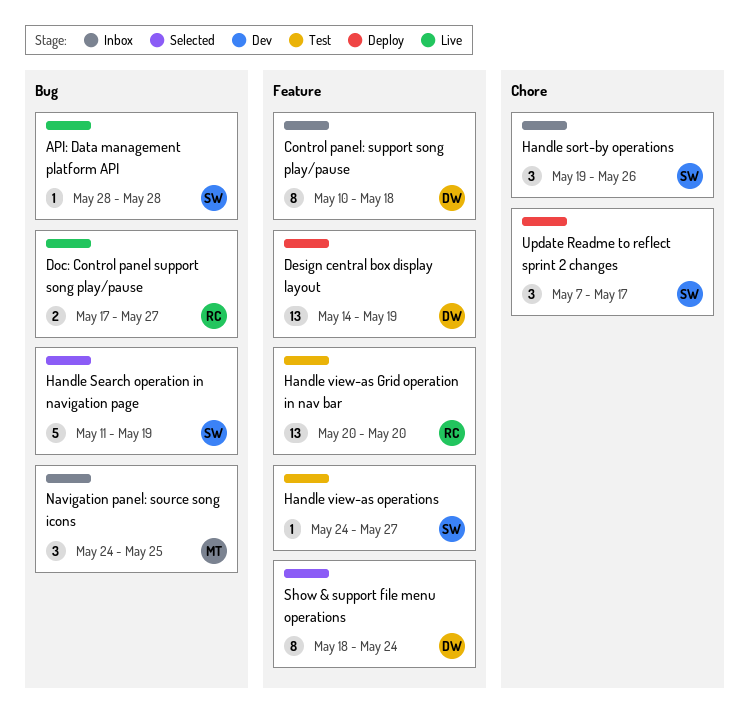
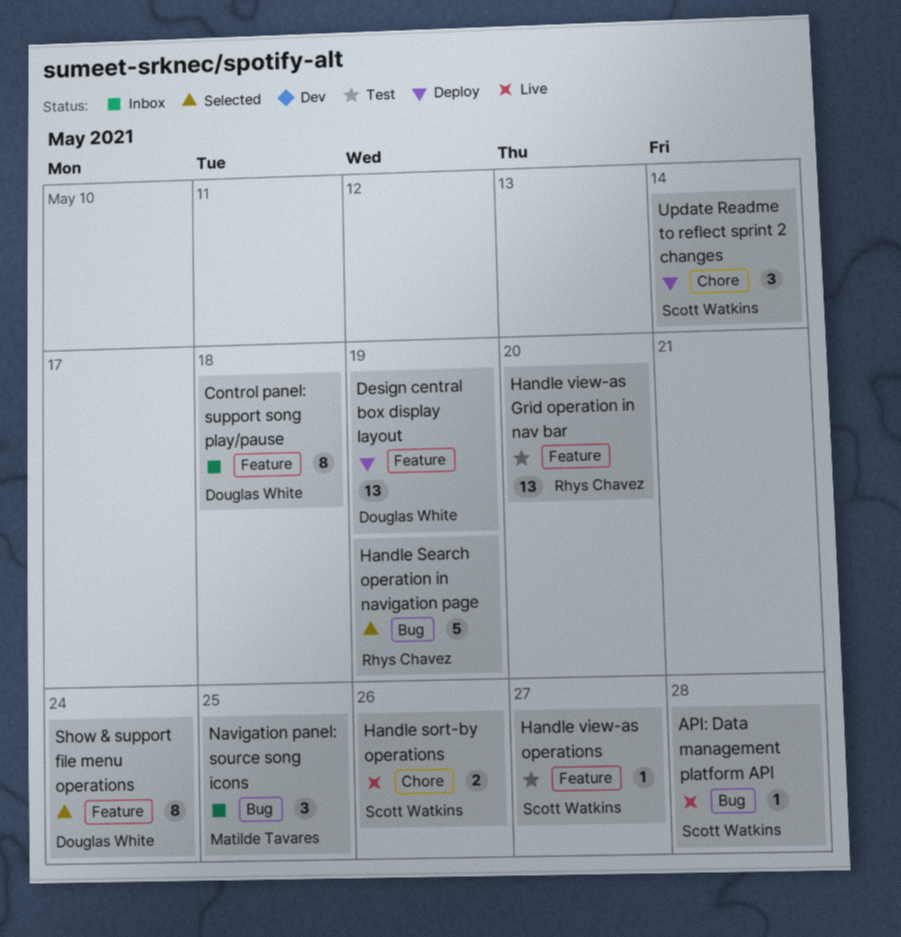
Doc: Control panel support song play/pause: present -> none
Handle Search operation in navigation page, owner: Scott Watkins -> Rhys Chavez
Handle sort-by operations, status: Inbox -> Live
Handle sort-by operations, estimate: 3 -> 2
Update Readme to reflect sprint 2 changes, due: May 17 -> May 14

